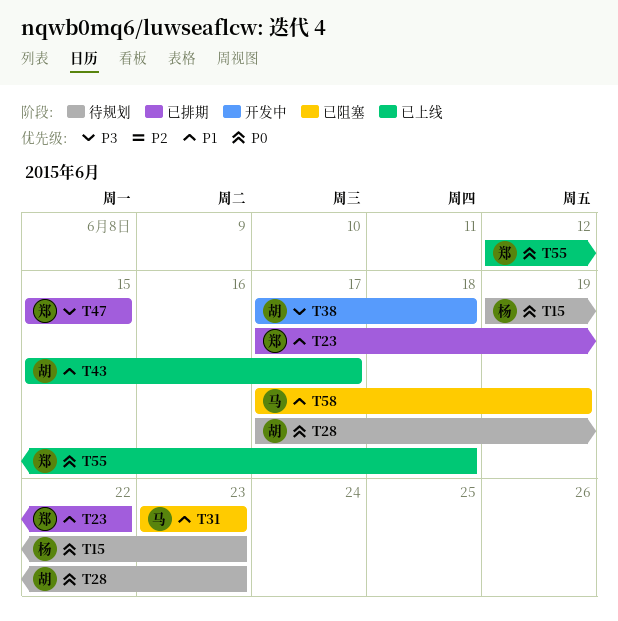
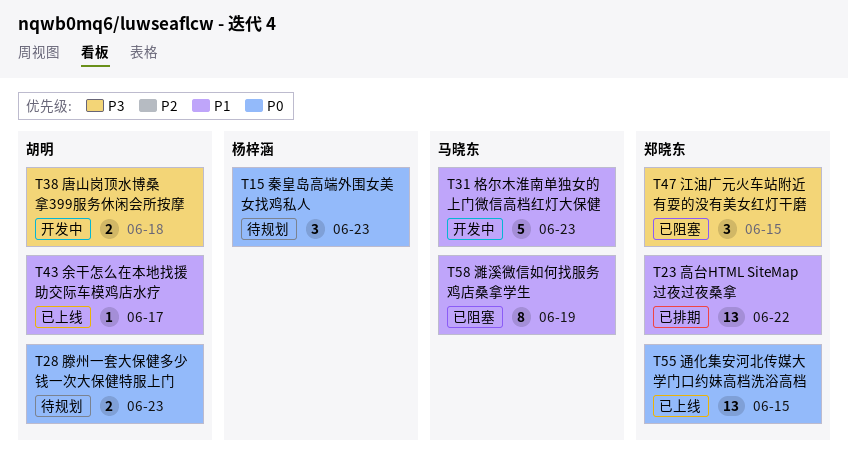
T31, status: 已阻塞 -> 开发中
T47, status: 已排期 -> 已阻塞
T55, due: Jun 18 -> Jun 15

